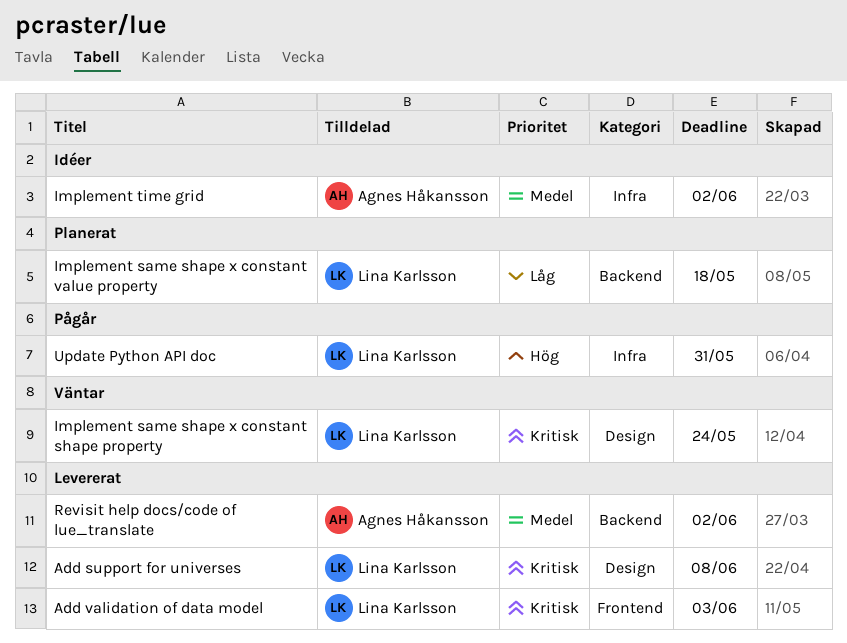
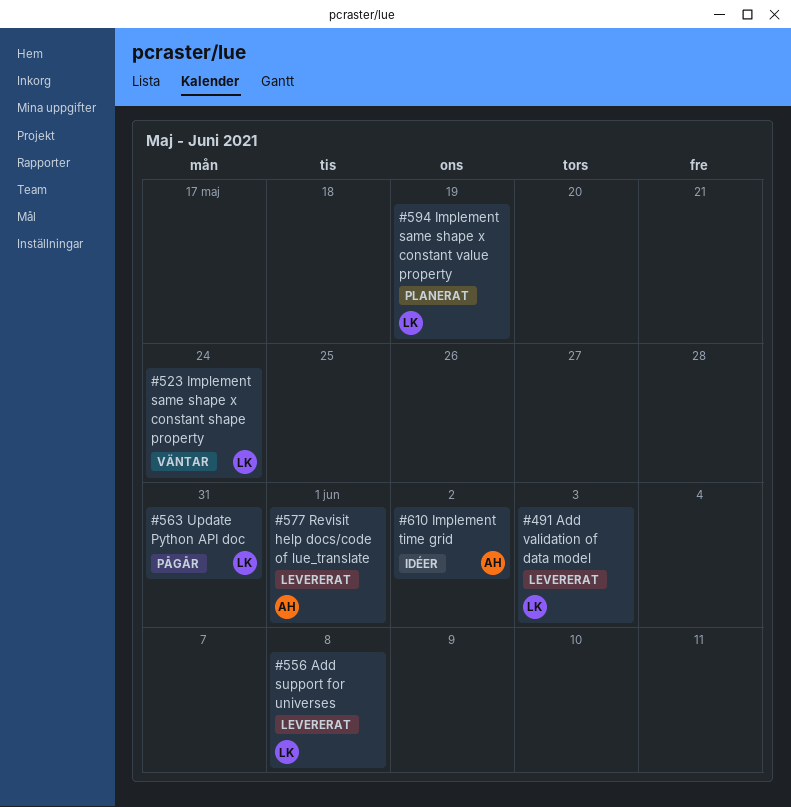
Implement same shape x constant value property, due: May 18 -> May 19
Revisit help docs/code of lue_translate, due: Jun 2 -> Jun 1

